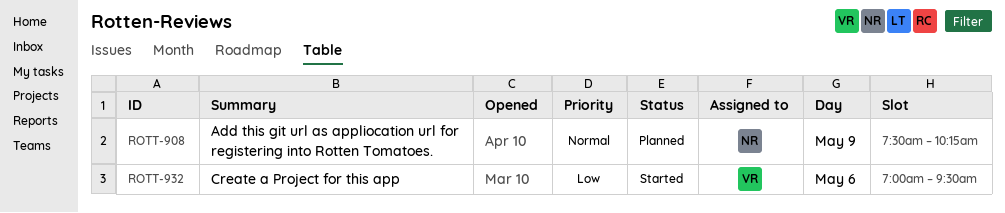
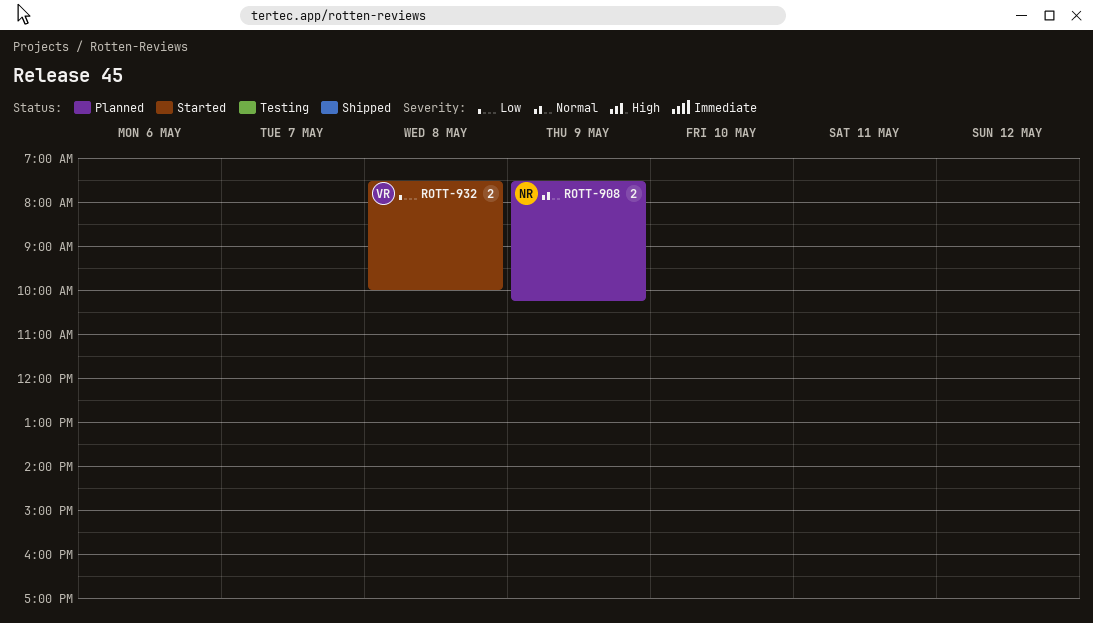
ROTT-932, day: May 6 -> May 8
ROTT-932, begins: 07:00 -> 07:30
ROTT-932, ends: 09:30 -> 10:00

